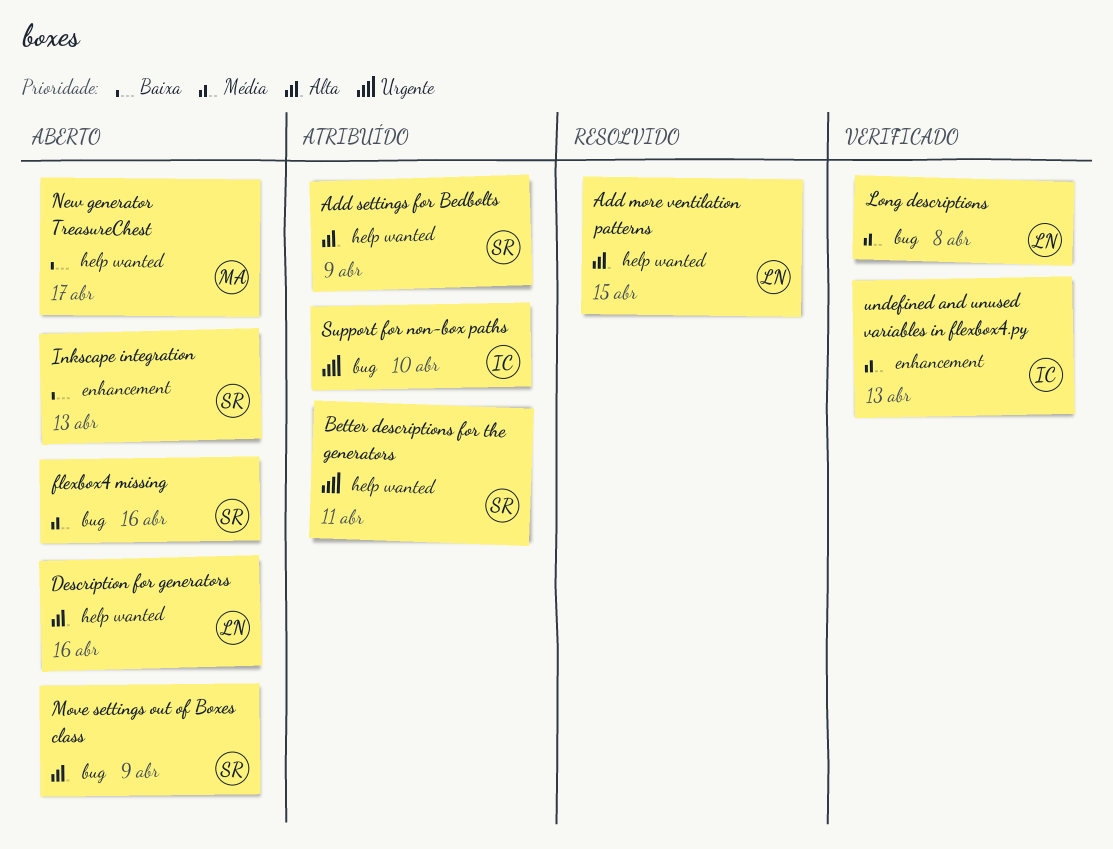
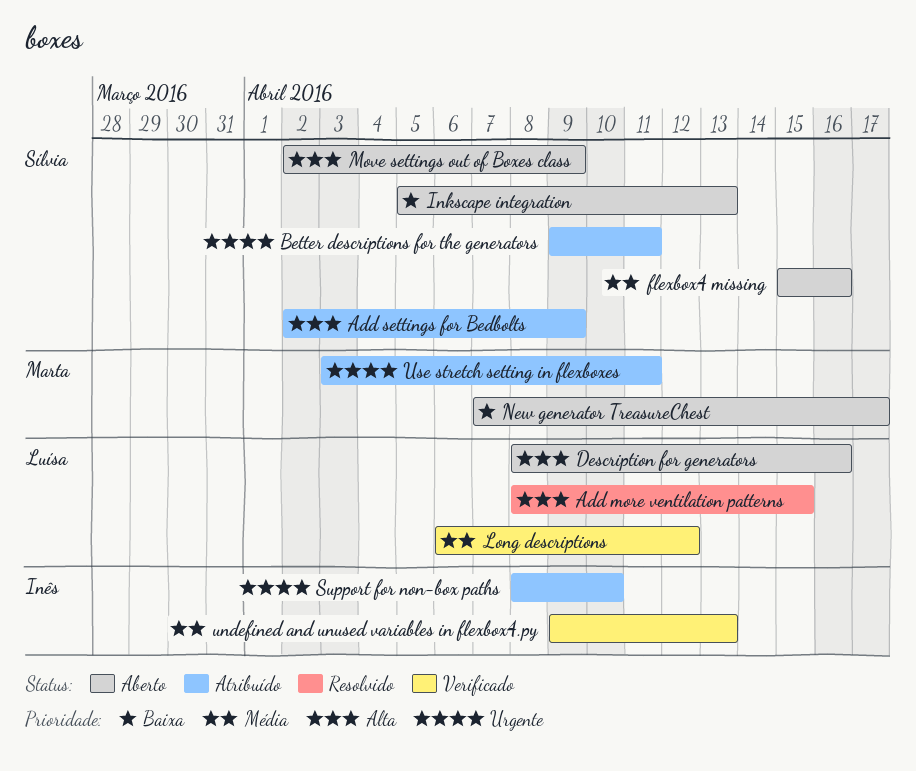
Long descriptions, due: Apr 8 -> Apr 12
Use stretch setting in flexboxes: none -> present

